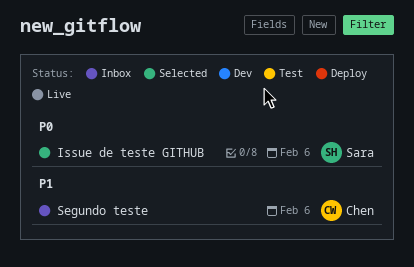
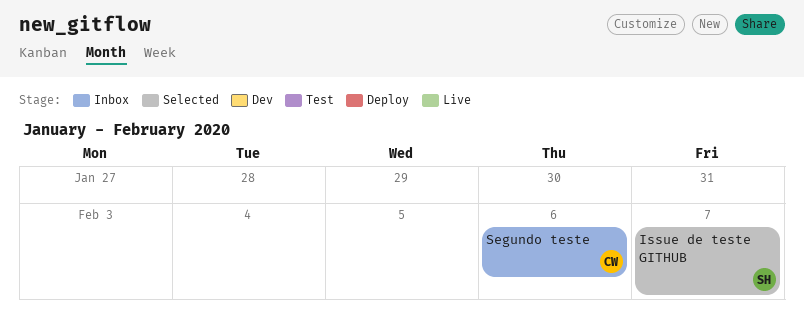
Issue de teste GITHUB, due: Feb 6 -> Feb 7

